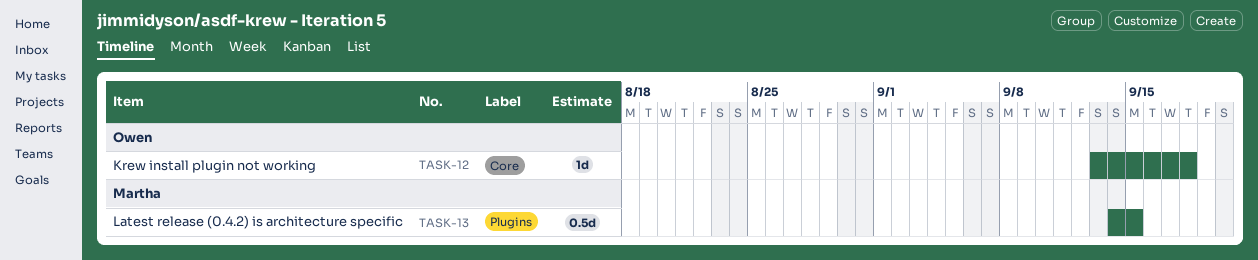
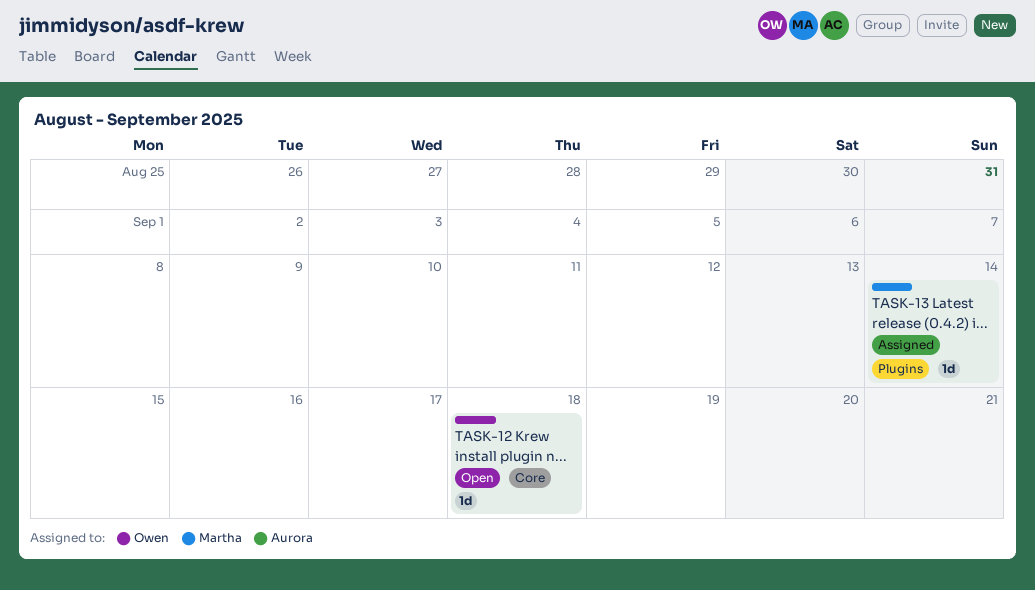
TASK-13, estimate: 0.5d -> 1d
TASK-13, due: Sep 15 -> Sep 14

